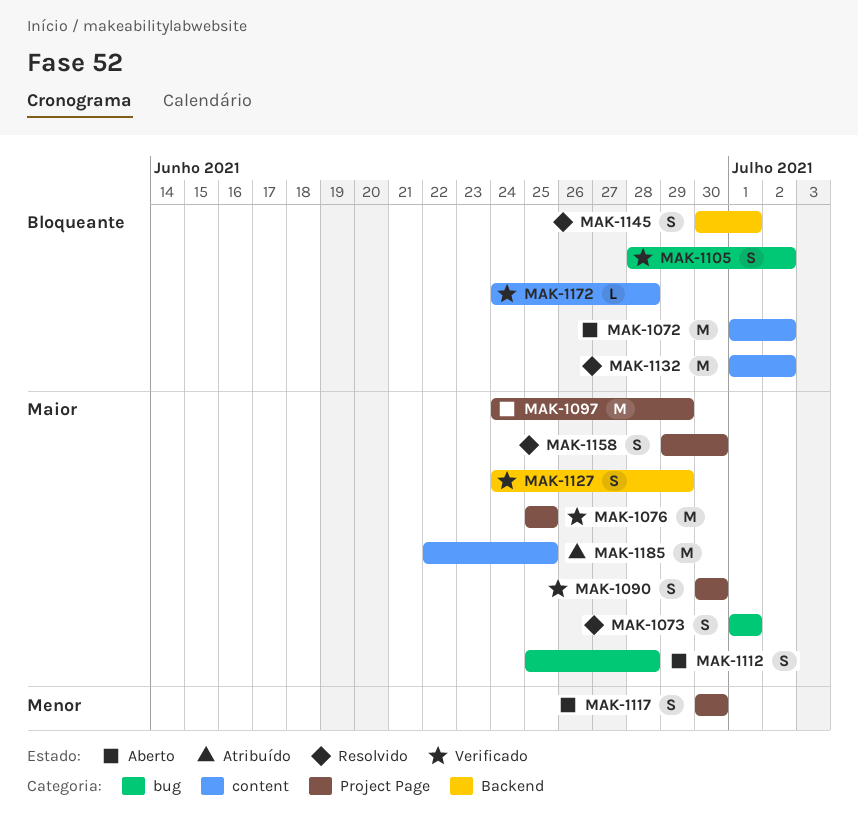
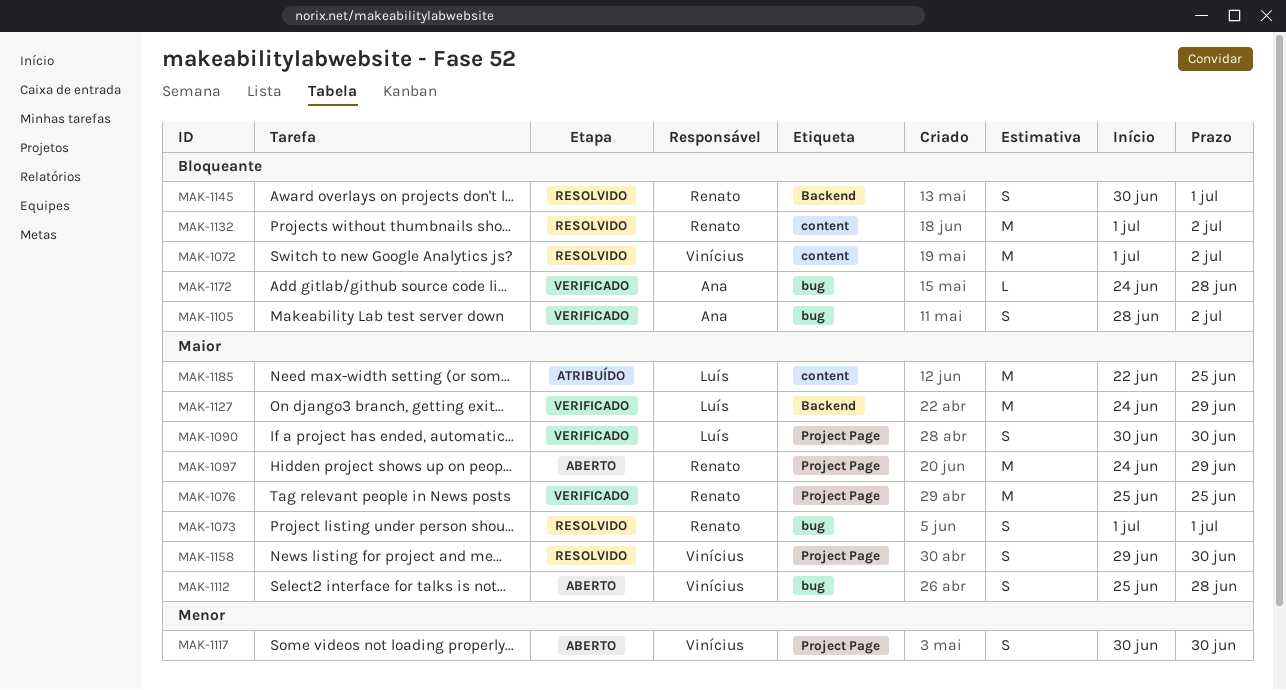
MAK-1072, status: Aberto -> Resolvido
MAK-1127, estimate: S -> M
MAK-1172, label: content -> bug

